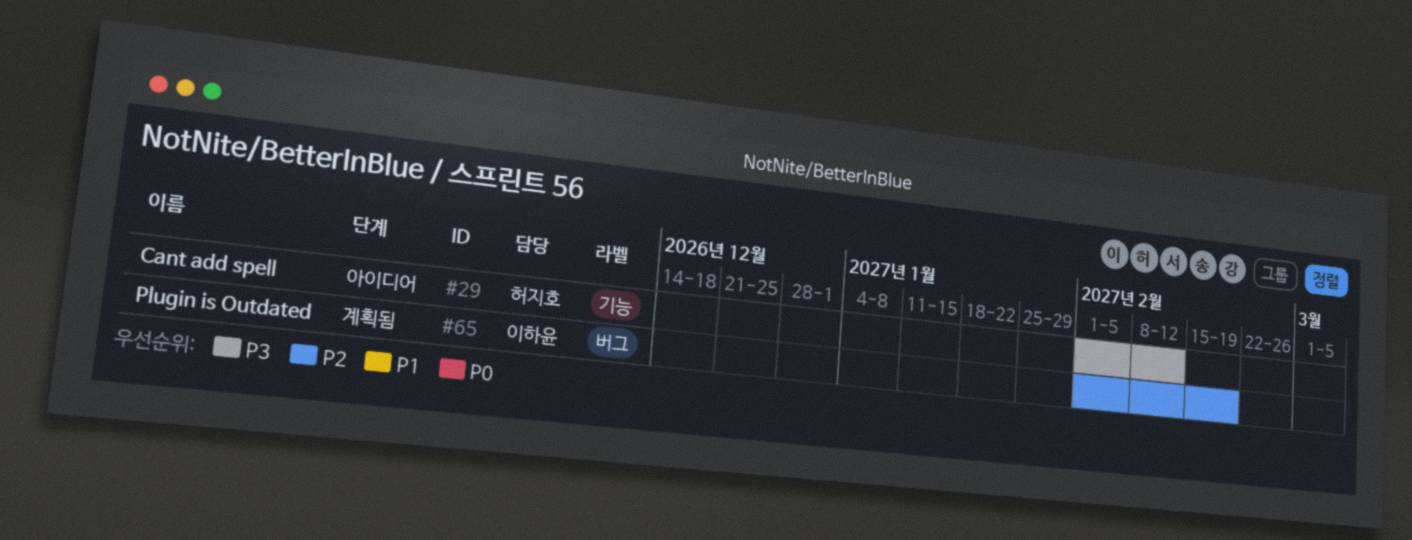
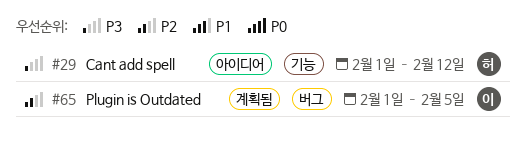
#65, due: Feb 19 -> Feb 5

